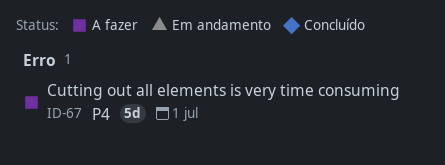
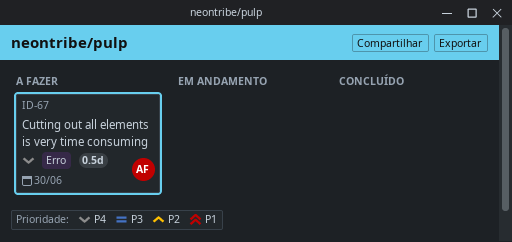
ID-67, estimate: 5d -> 0.5d
ID-67, due: Jul 1 -> Jun 30

